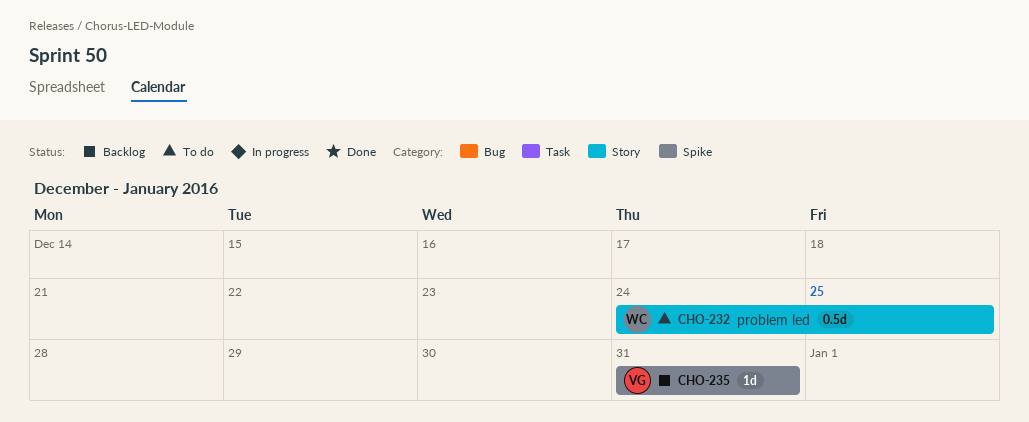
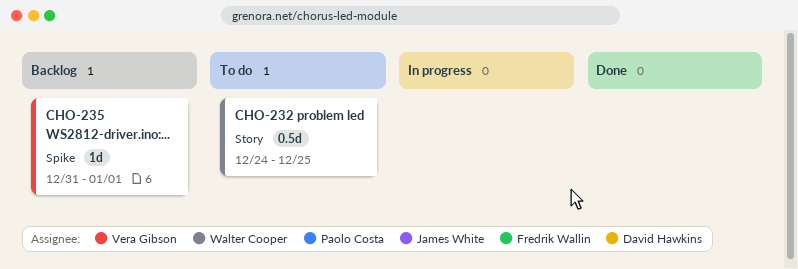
CHO-235, due: Dec 31 -> Jan 1

